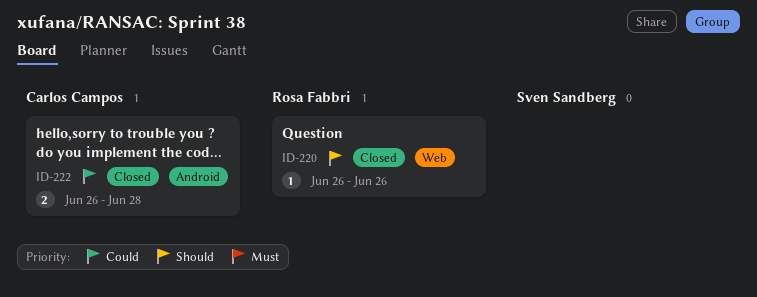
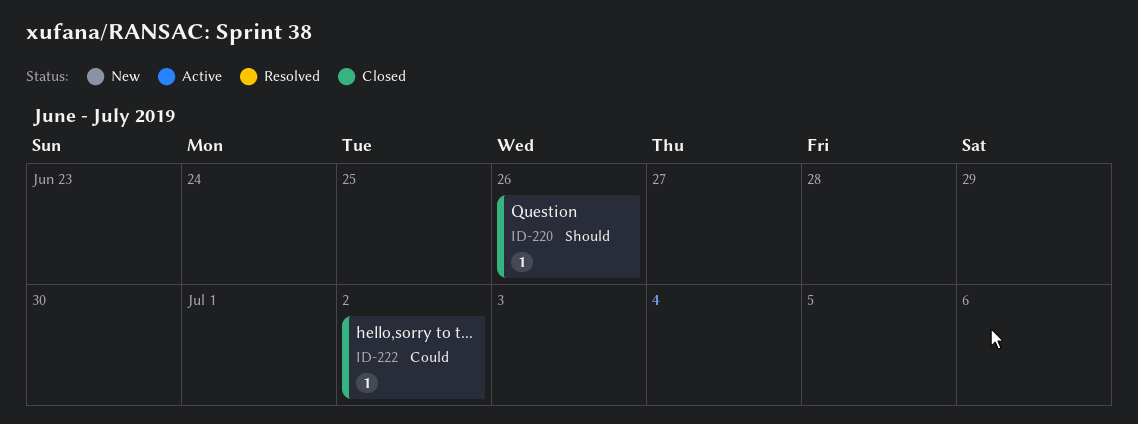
ID-222, estimate: 2 -> 1
ID-222, due: Jun 28 -> Jul 2

